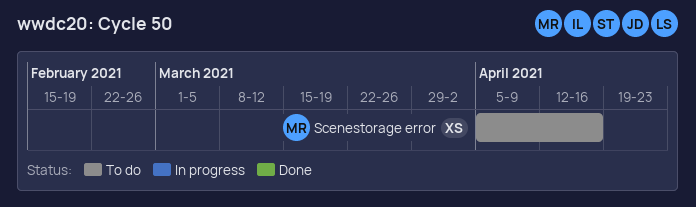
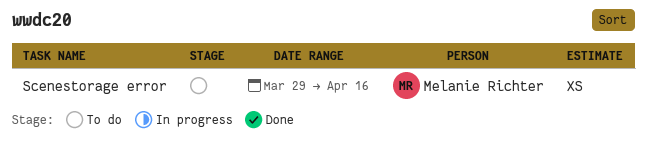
Scenestorage error, start: Apr 5 -> Mar 29

